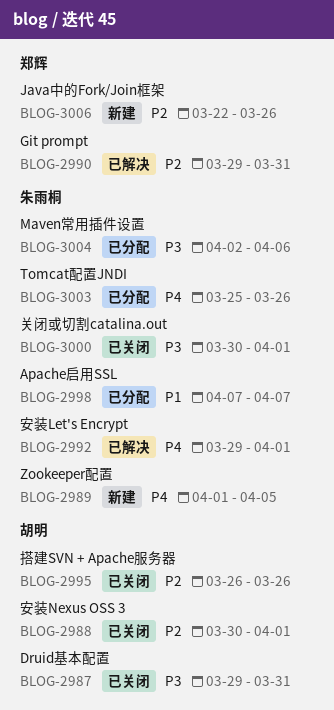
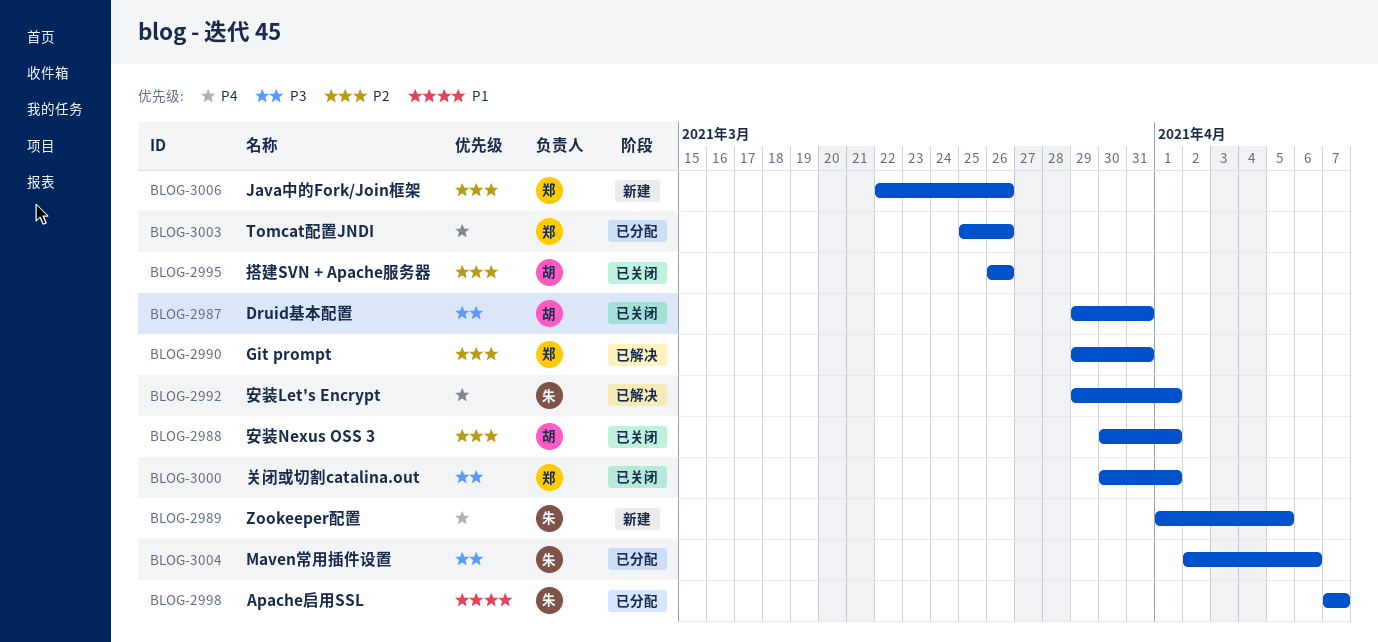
BLOG-3000, owner: 朱雨桐 -> 郑辉
BLOG-3003, owner: 朱雨桐 -> 郑辉

